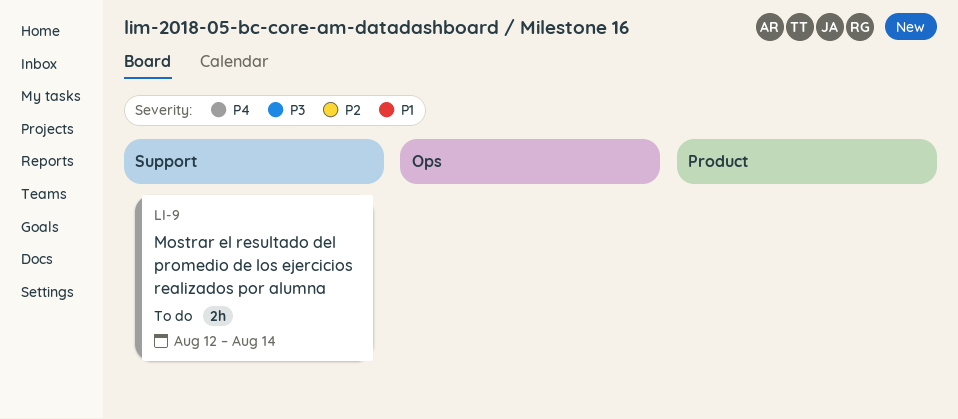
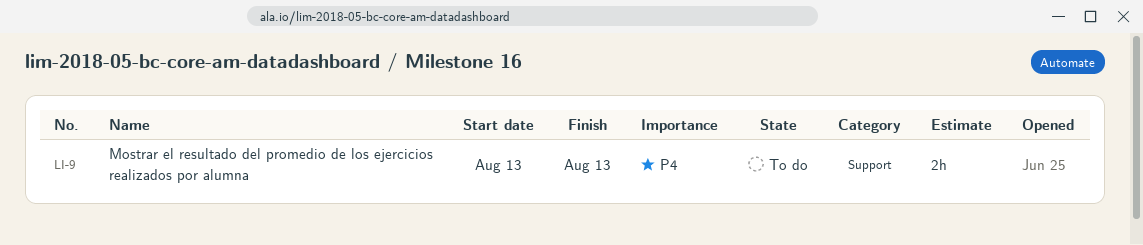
LI-9, start: Aug 12 -> Aug 13
LI-9, due: Aug 14 -> Aug 13

